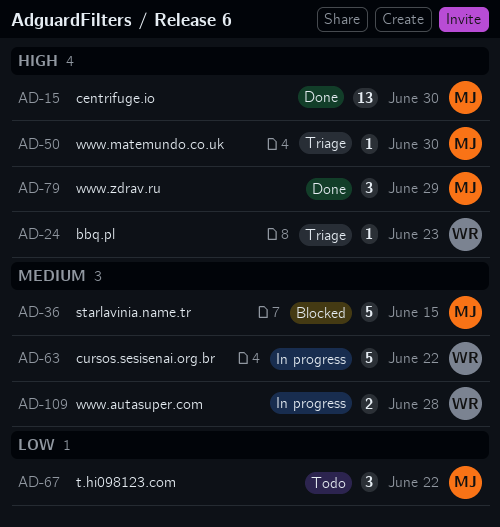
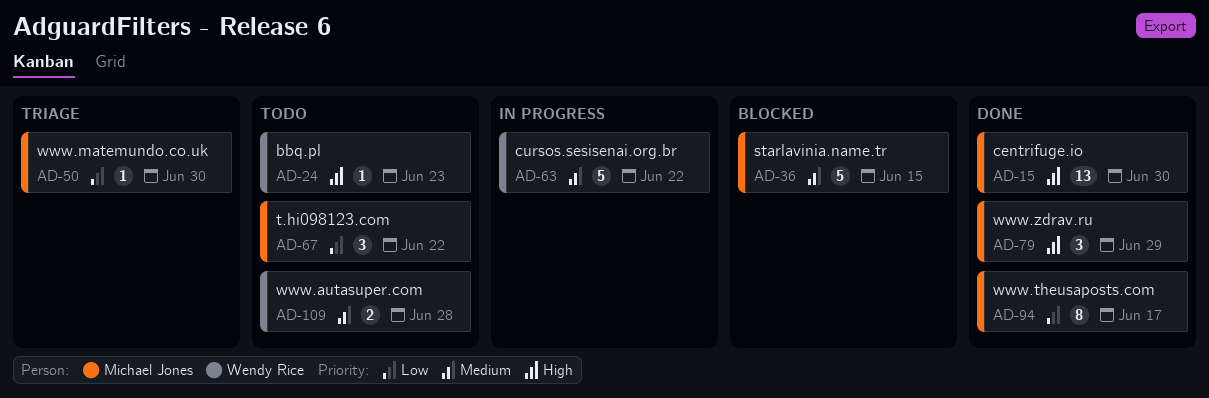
AD-24, status: Triage -> Todo
AD-50, priority: High -> Low
AD-94: none -> present
AD-109, status: In progress -> Todo

